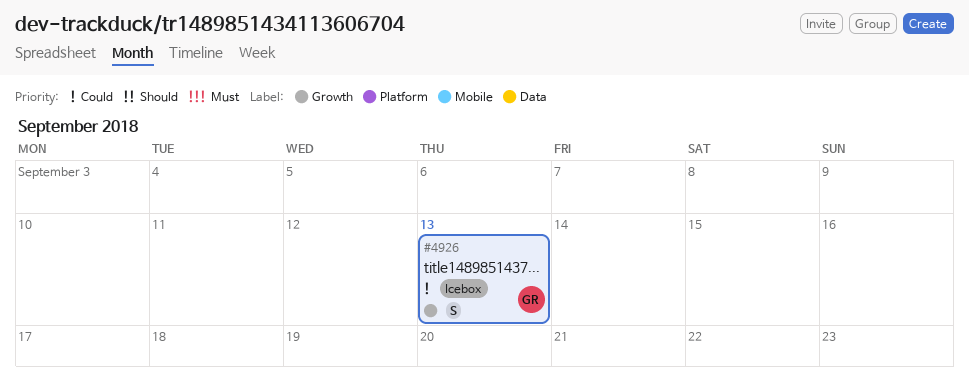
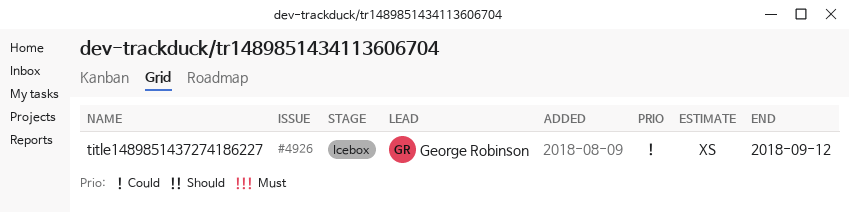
#4926, estimate: S -> XS
#4926, due: Sep 13 -> Sep 12

